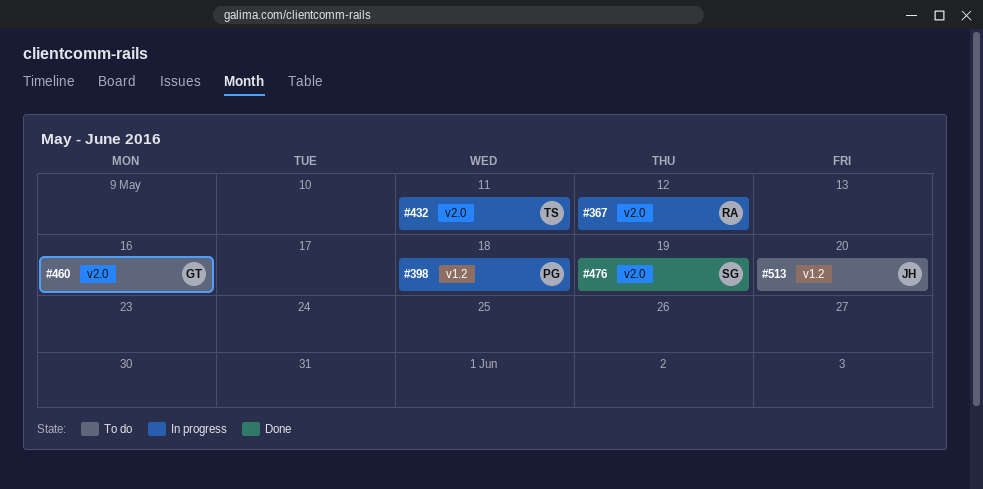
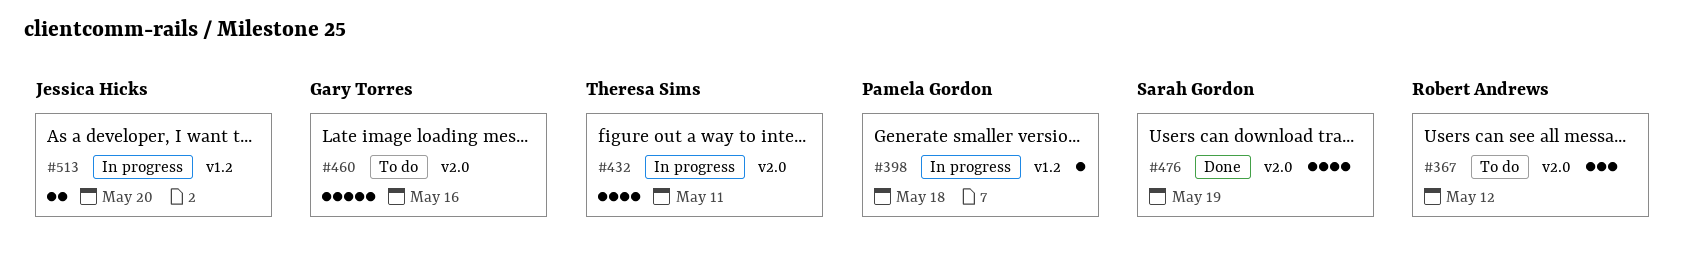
#367, status: In progress -> To do
#513, status: To do -> In progress

